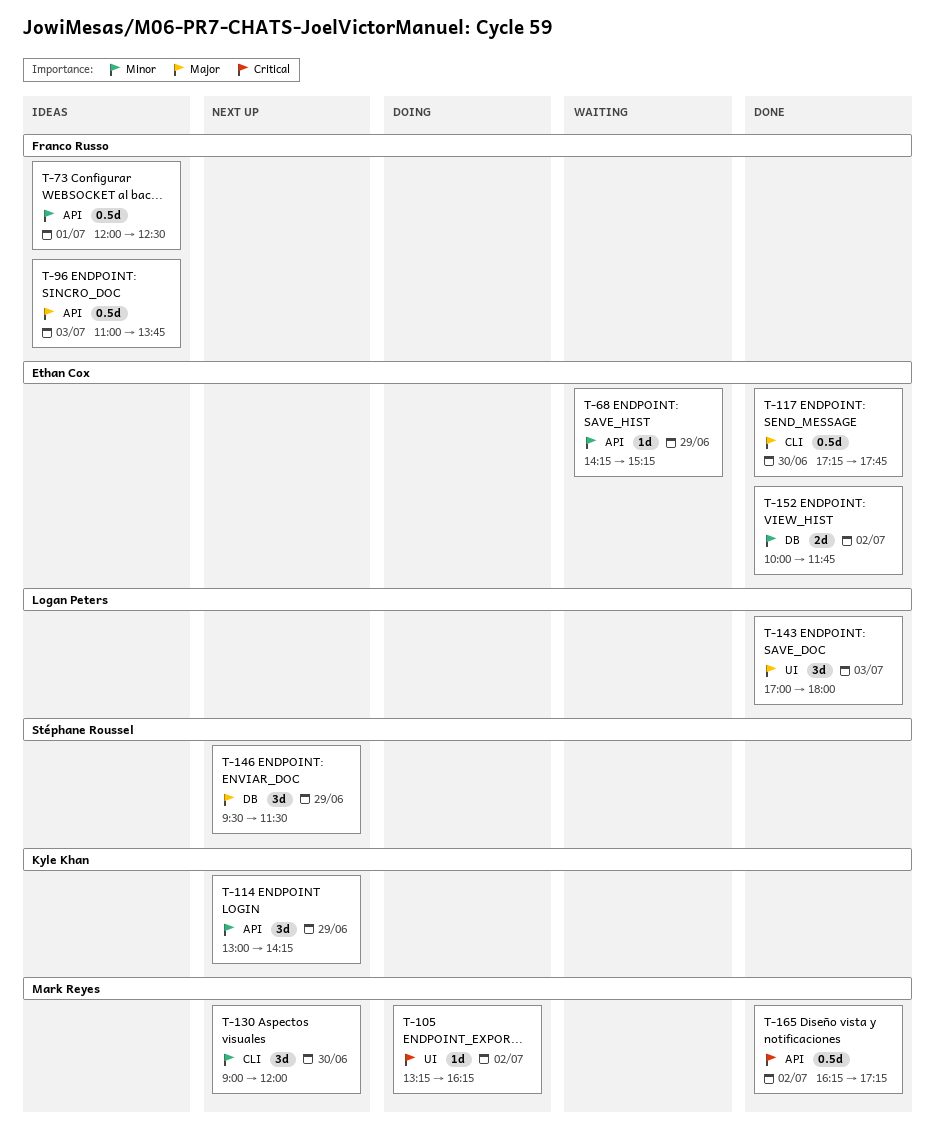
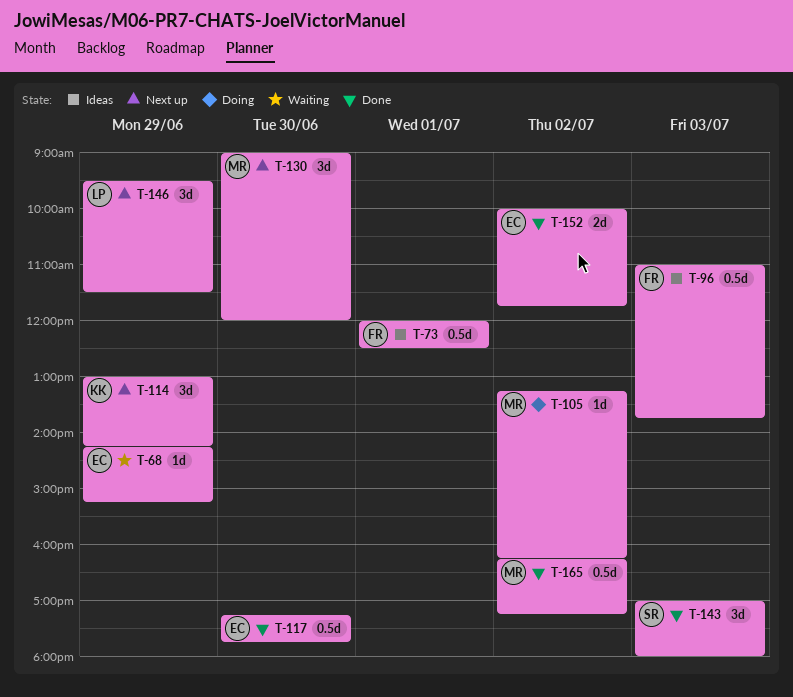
T-143, owner: Logan Peters -> Stéphane Roussel
T-146, owner: Stéphane Roussel -> Logan Peters

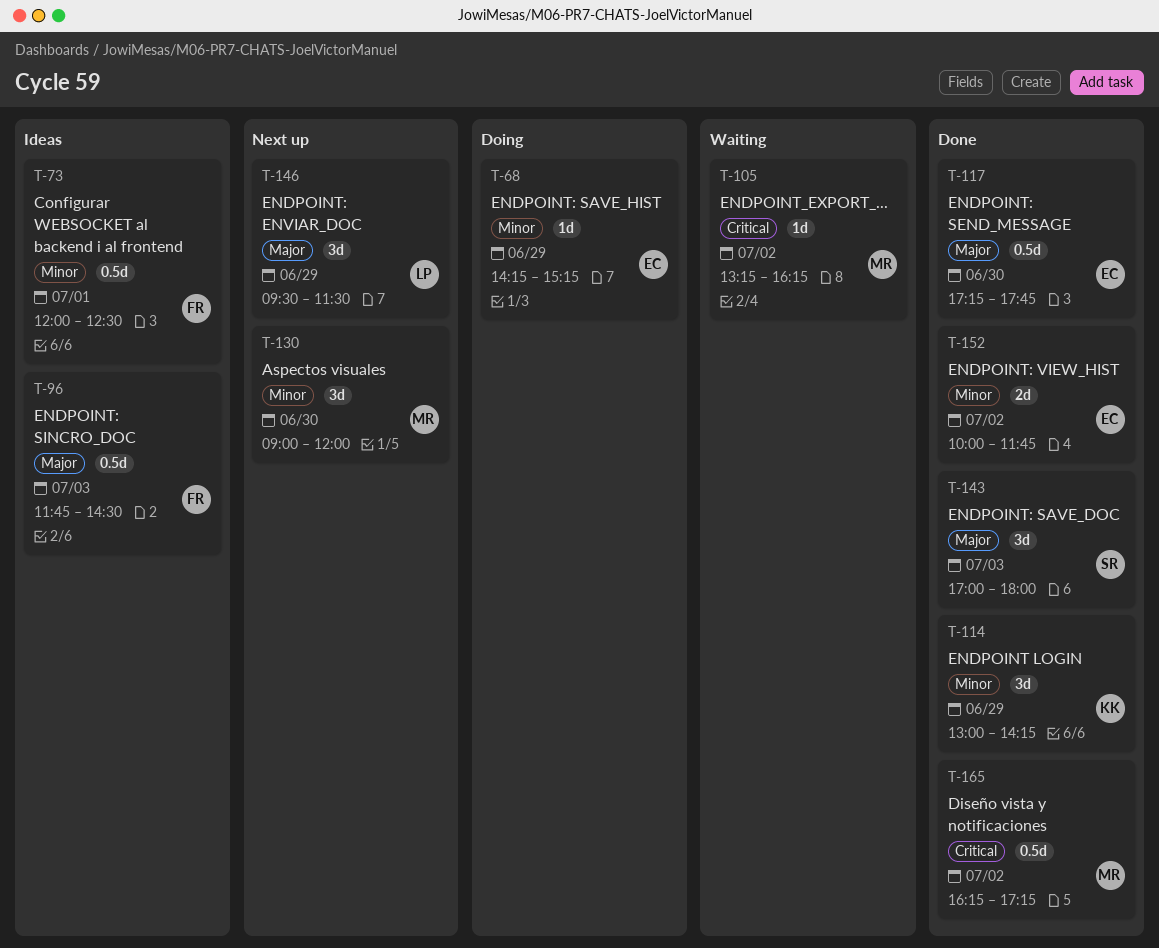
T-68, status: Waiting -> Doing
T-96, begins: 11:00 -> 11:45
T-96, ends: 13:45 -> 14:30
T-105, status: Doing -> Waiting
T-114, status: Next up -> Done

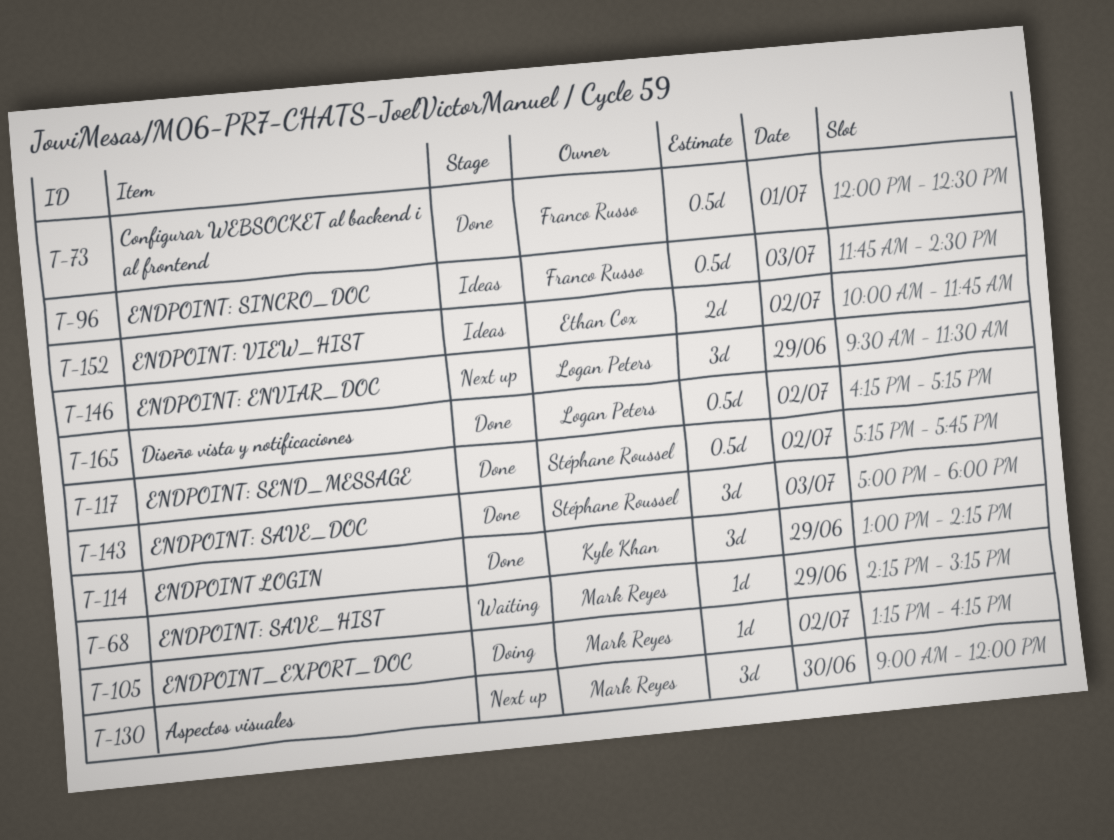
T-68, status: Doing -> Waiting
T-68, owner: Ethan Cox -> Mark Reyes
T-73, status: Ideas -> Done
T-105, status: Waiting -> Doing
T-117, owner: Ethan Cox -> Stéphane Roussel
T-117, day: Jun 30 -> Jul 2
T-152, status: Done -> Ideas
T-165, owner: Mark Reyes -> Logan Peters

